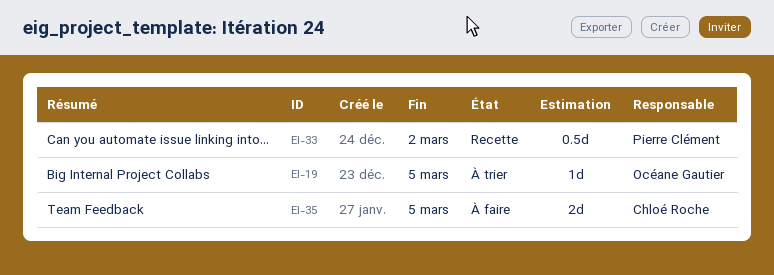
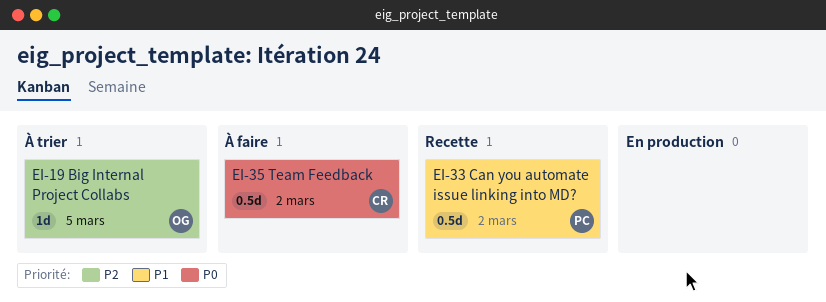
EI-35, estimate: 2d -> 0.5d
EI-35, due: Mar 5 -> Mar 2

